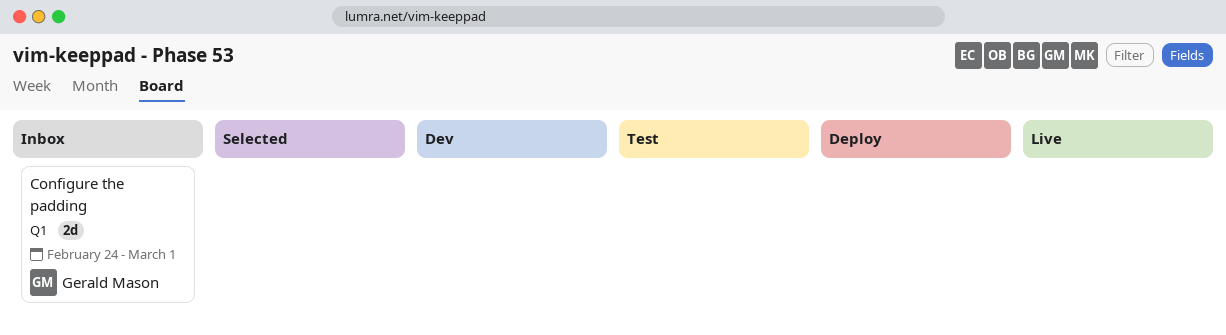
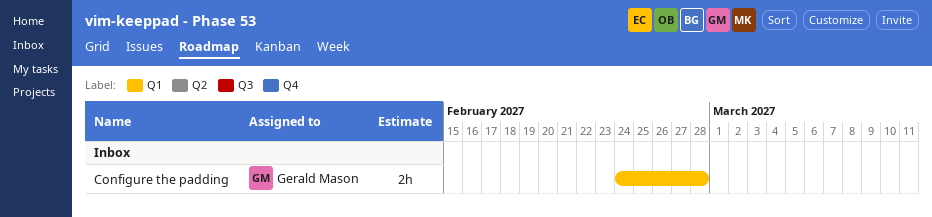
Configure the padding, estimate: 2d -> 2h
Configure the padding, due: Mar 1 -> Feb 28

